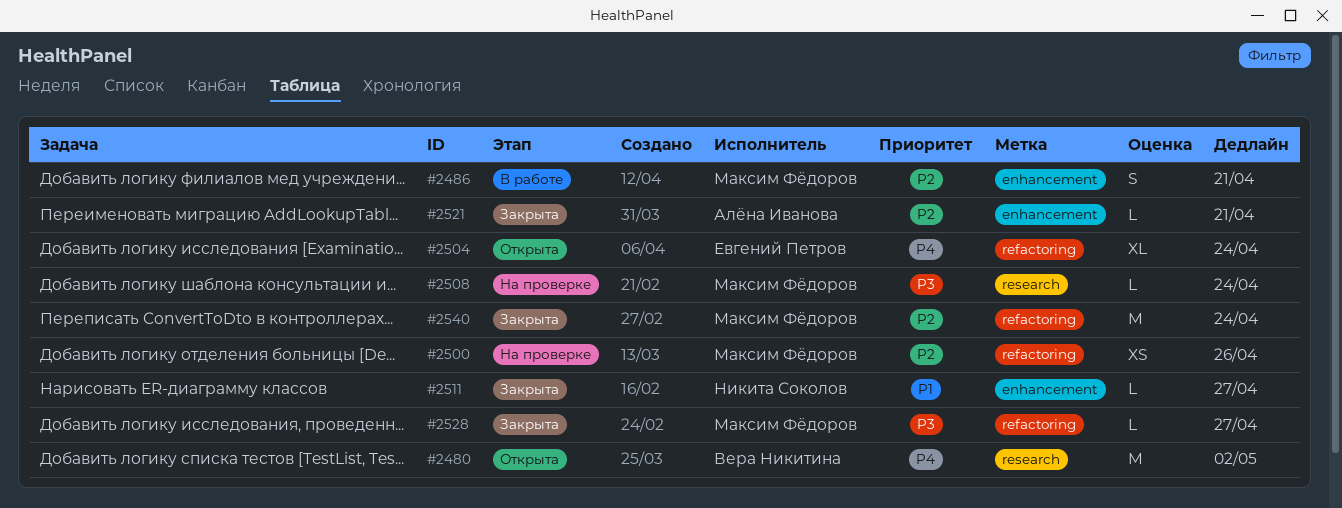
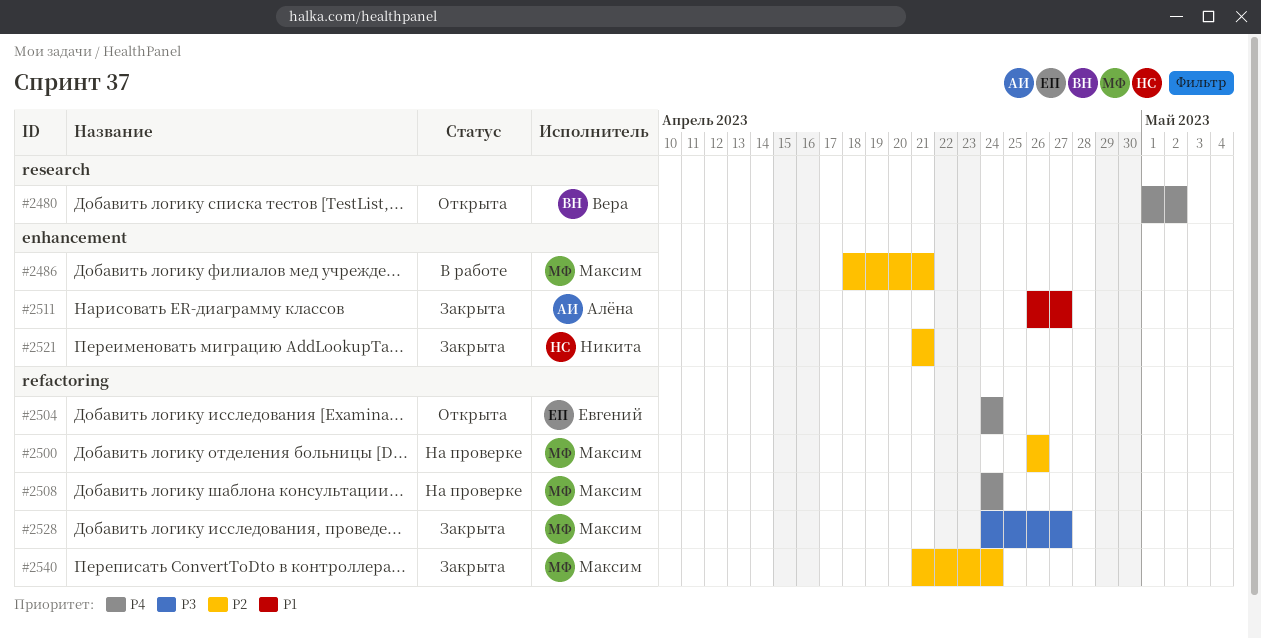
#2508, priority: P3 -> P4
#2508, label: research -> refactoring
#2511, owner: Никита Соколов -> Алёна Иванова
#2521, owner: Алёна Иванова -> Никита Соколов

